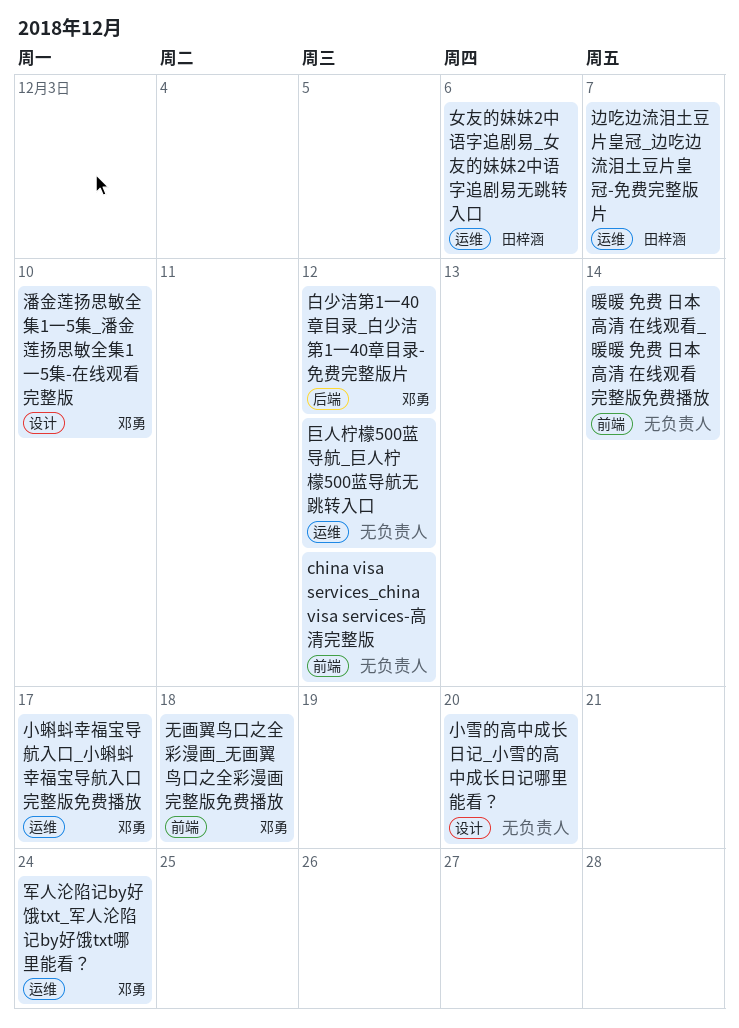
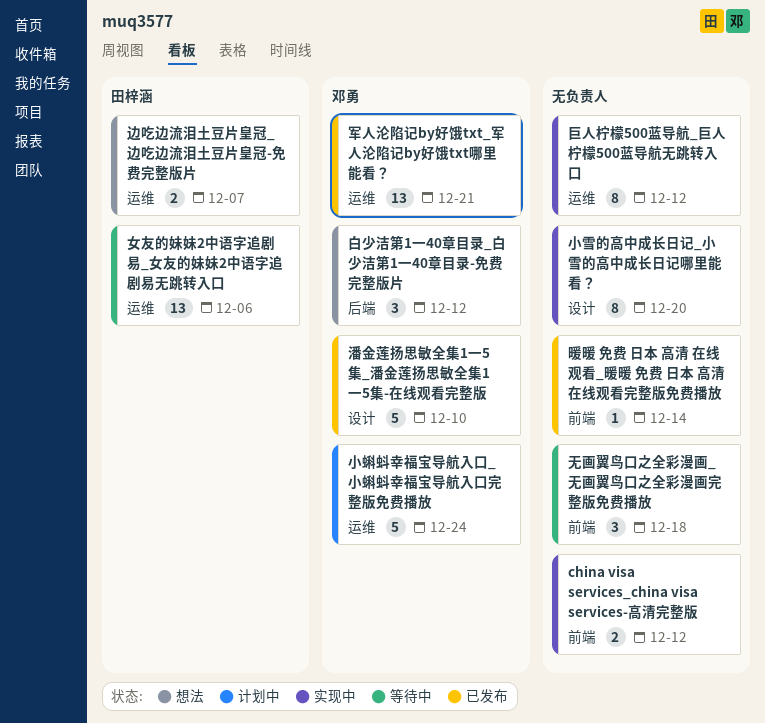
军人沦陷记by好饿txt_军人沦陷记by好饿txt哪里能看？, due: Dec 24 -> Dec 21
小蝌蚪幸福宝导航入口_小蝌蚪幸福宝导航入口完整版免费播放, due: Dec 17 -> Dec 24
无画翼鸟口之全彩漫画_无画翼鸟口之全彩漫画完整版免费播放, owner: 邓勇 -> none

